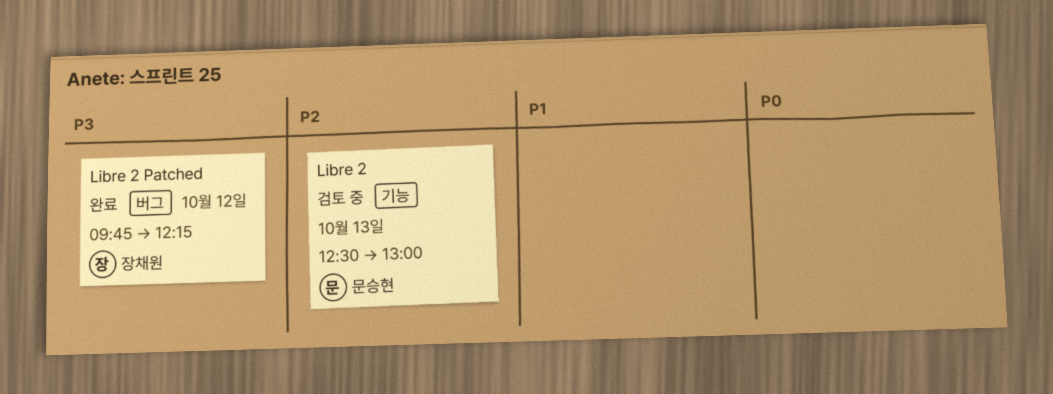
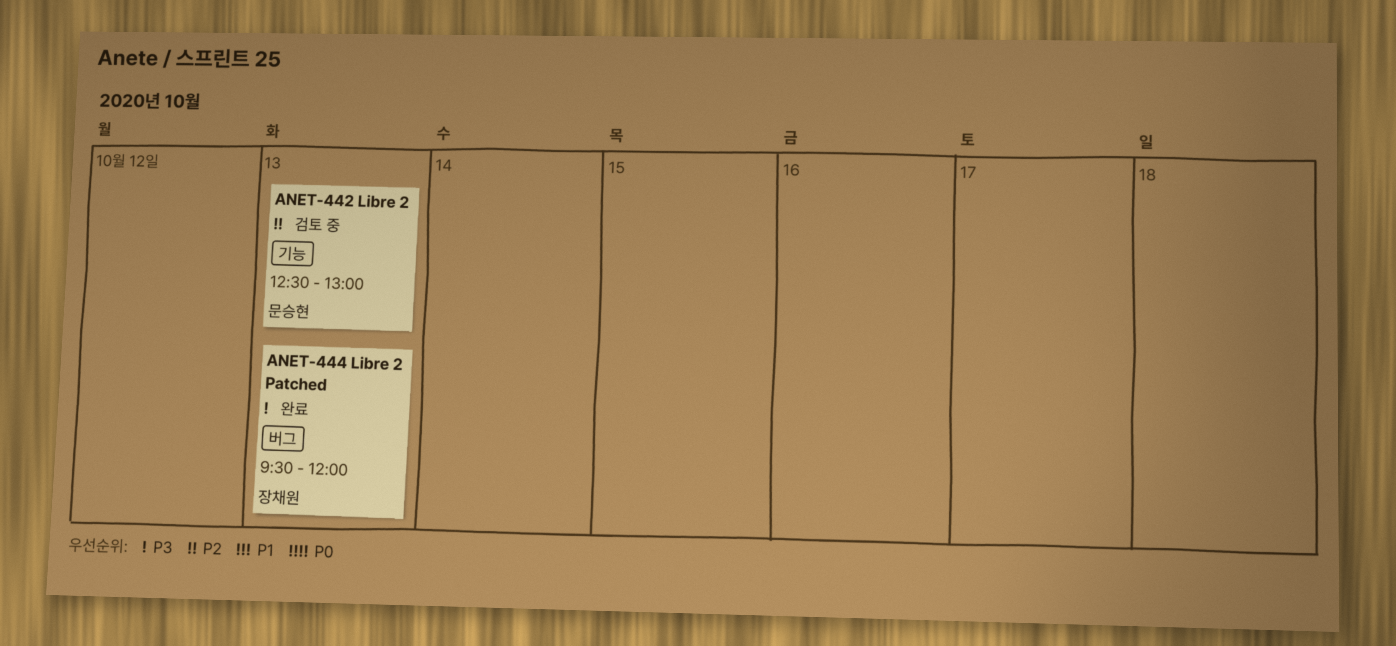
Libre 2 Patched, day: Oct 12 -> Oct 13
Libre 2 Patched, begins: 09:45 -> 09:30
Libre 2 Patched, ends: 12:15 -> 12:00

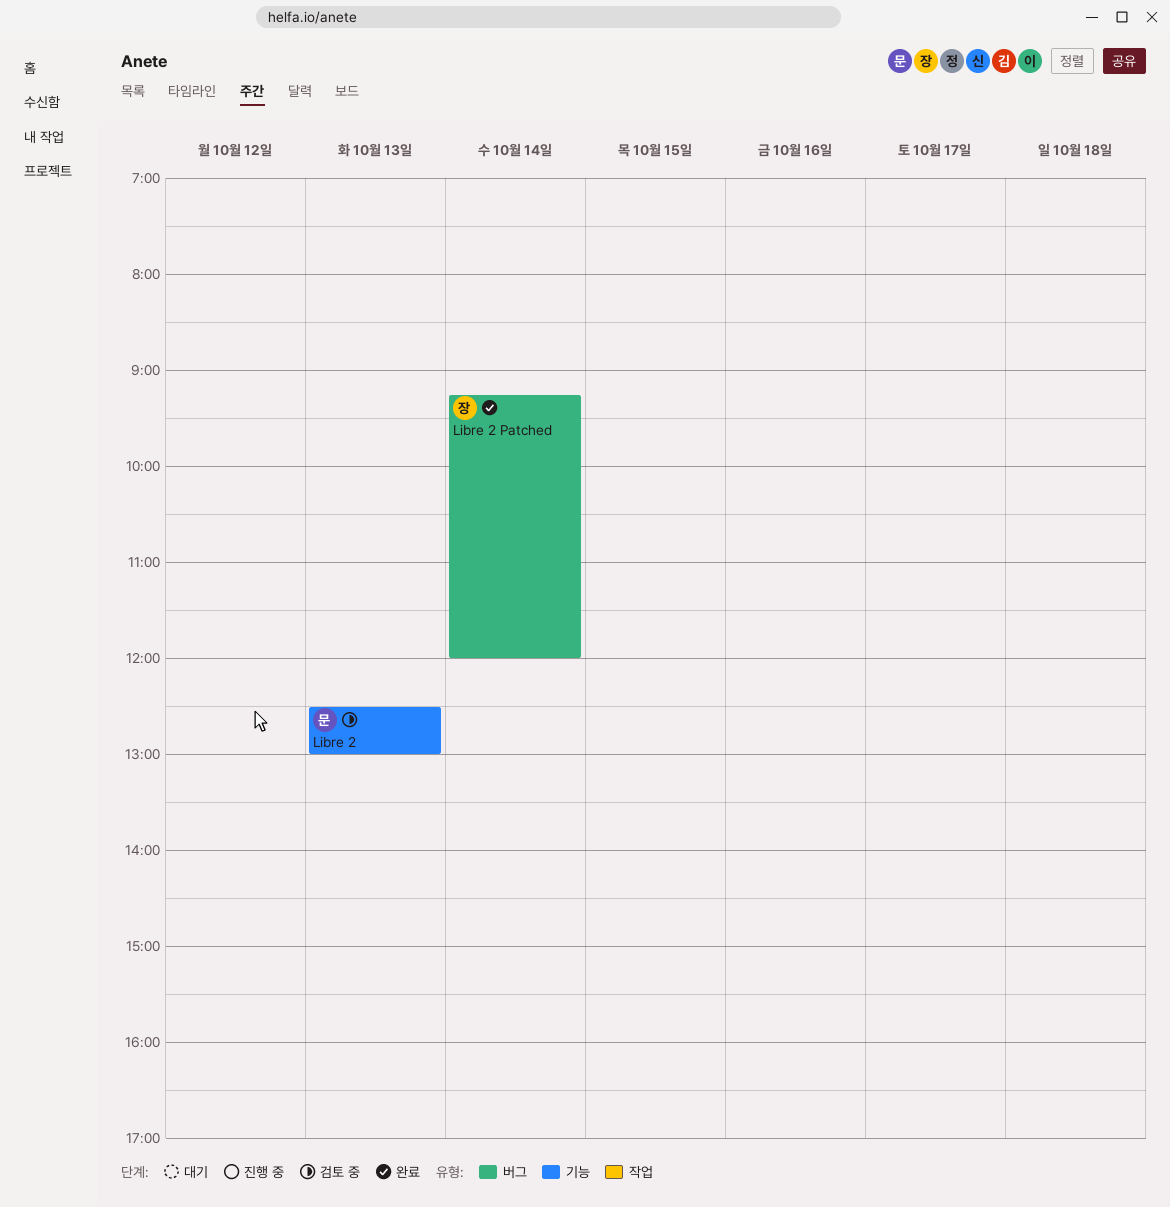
Libre 2 Patched, day: Oct 13 -> Oct 14
Libre 2 Patched, begins: 09:30 -> 09:15

